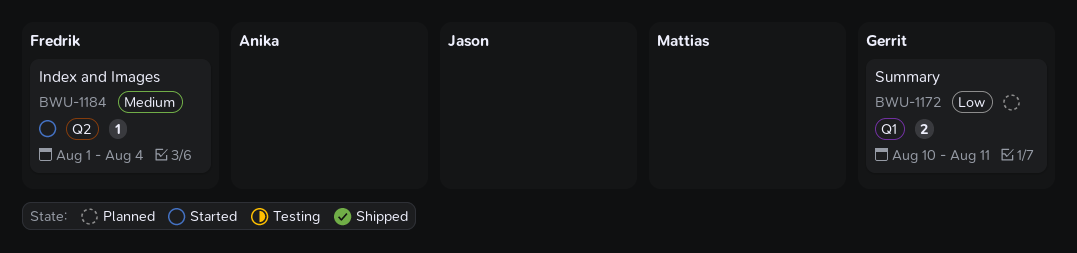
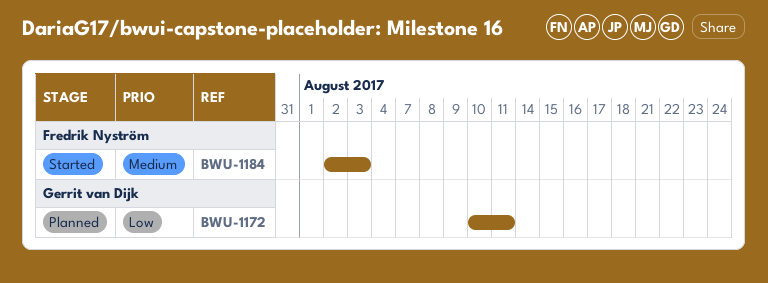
BWU-1184, start: Aug 1 -> Aug 2
BWU-1184, due: Aug 4 -> Aug 3

